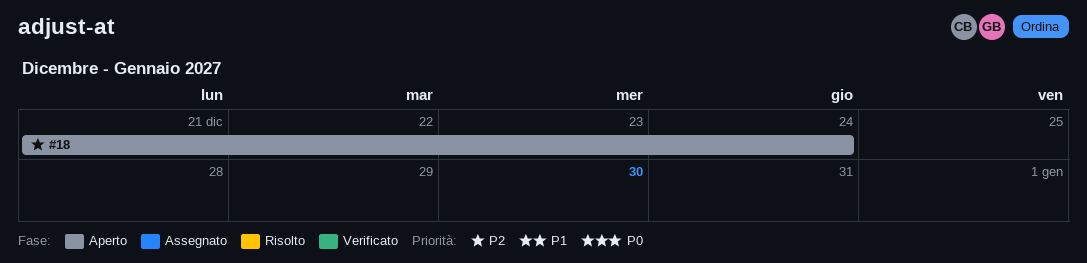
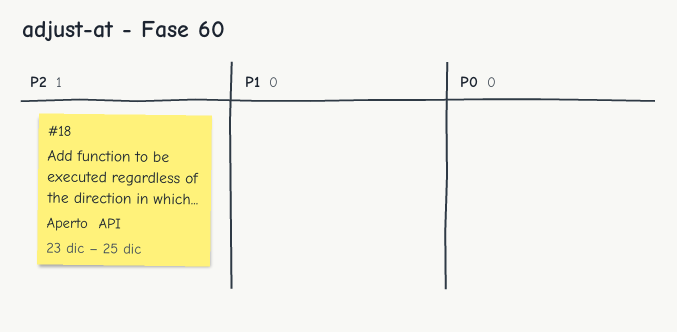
#18, start: Dec 21 -> Dec 23
#18, due: Dec 24 -> Dec 25

